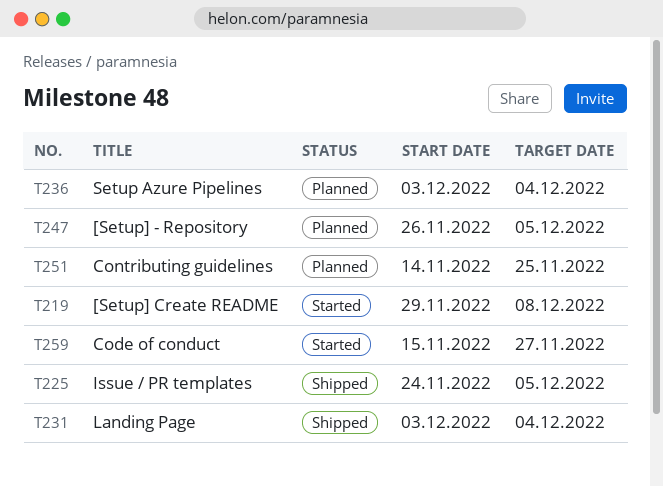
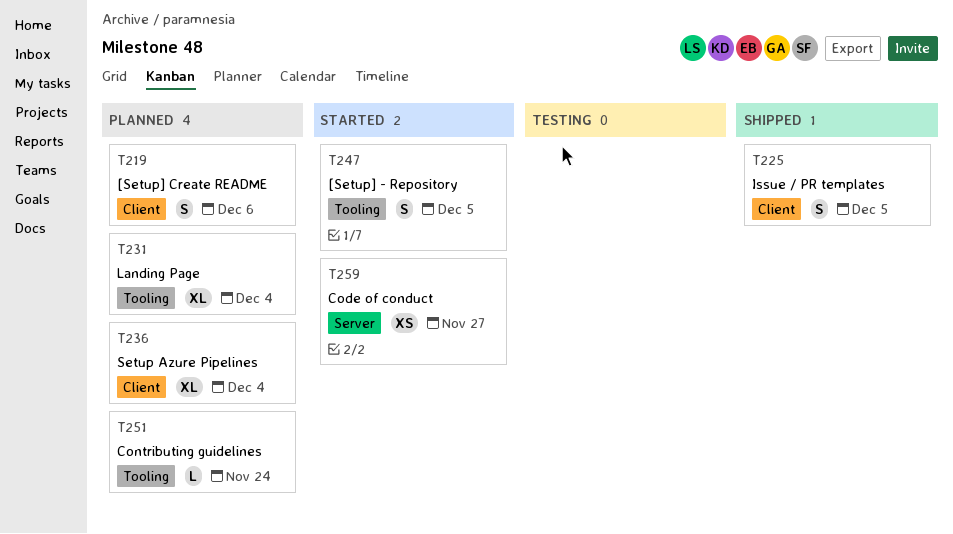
T219, status: Started -> Planned
T219, due: Dec 8 -> Dec 6
T231, status: Shipped -> Planned
T247, status: Planned -> Started
T251, due: Nov 25 -> Nov 24

